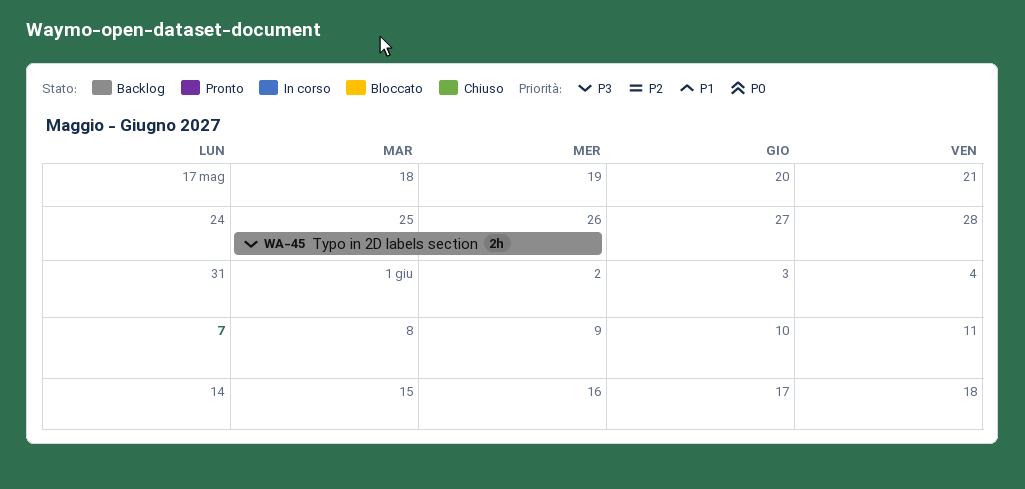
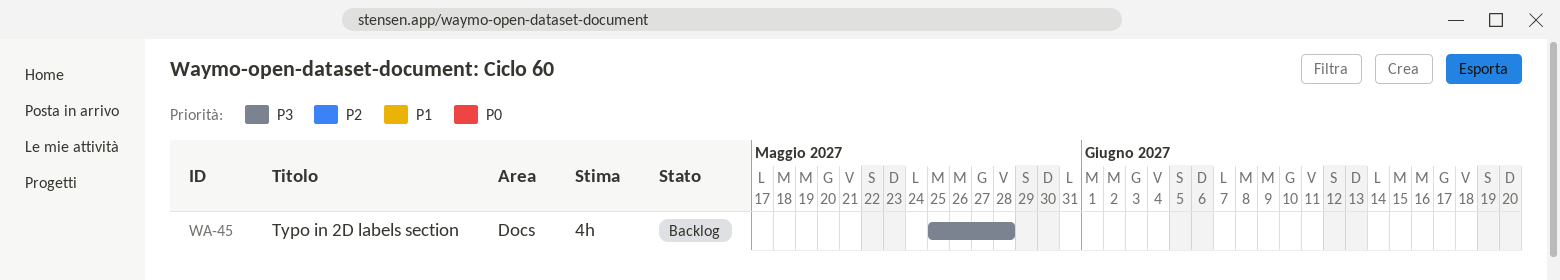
WA-45, estimate: 2h -> 4h
WA-45, due: May 26 -> May 28

